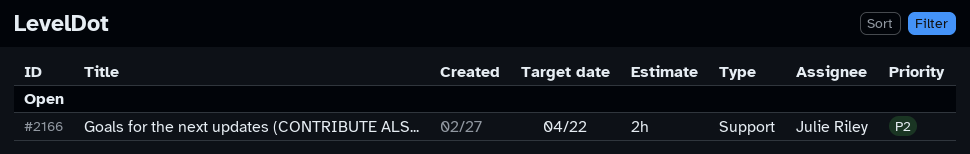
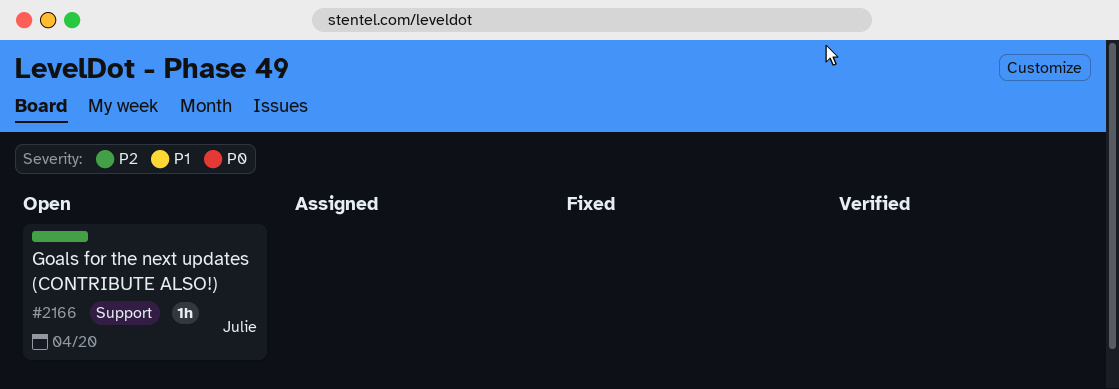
#2166, estimate: 2h -> 1h
#2166, due: Apr 22 -> Apr 20

